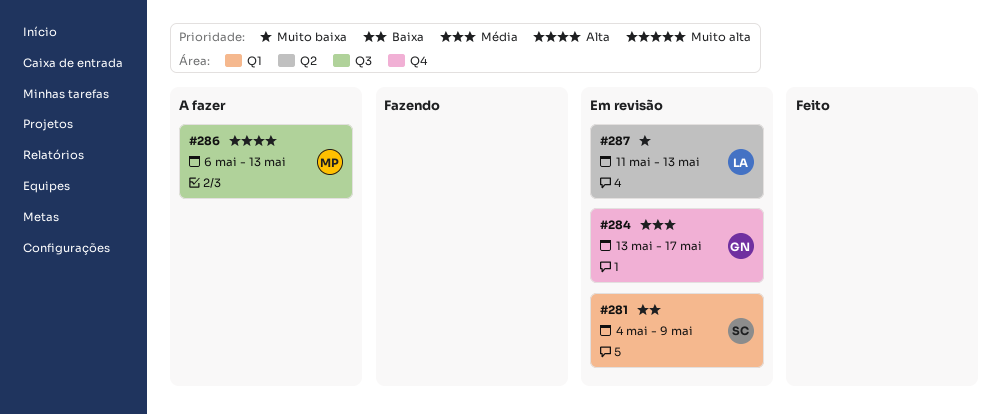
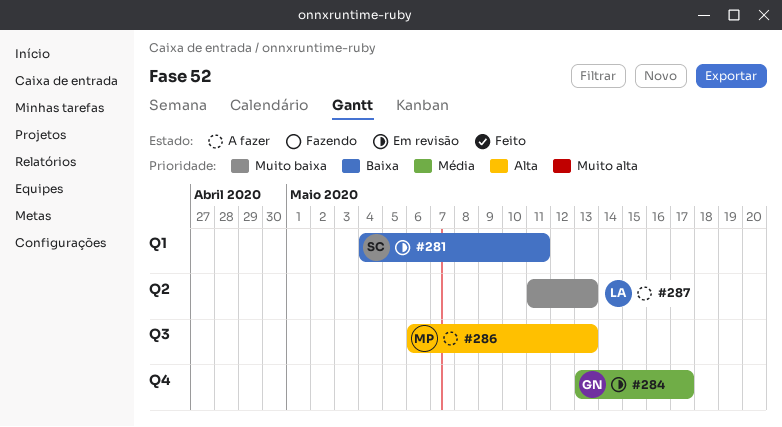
#281, due: May 9 -> May 11
#287, status: Em revisão -> A fazer

